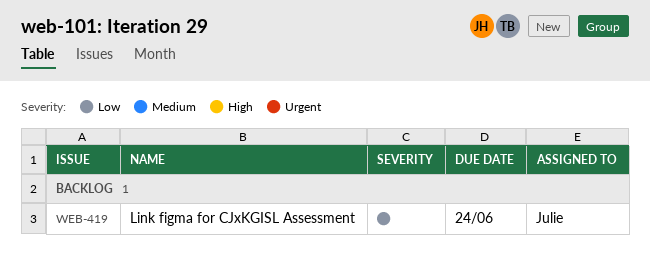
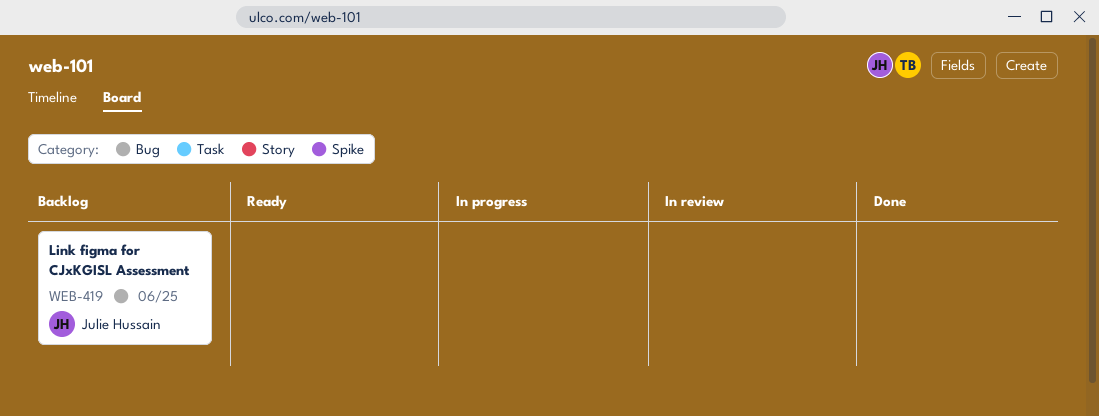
WEB-419, due: Jun 24 -> Jun 25

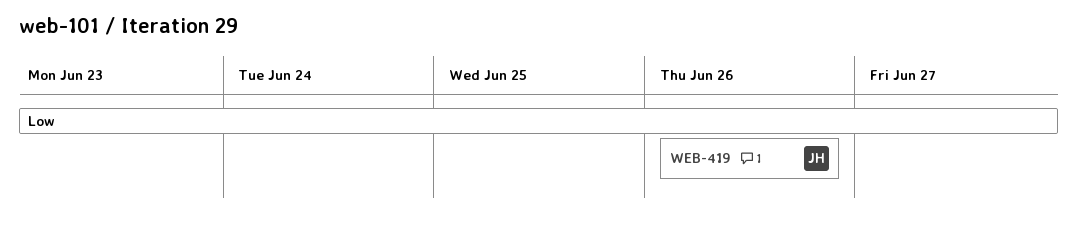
WEB-419, due: Jun 25 -> Jun 26

